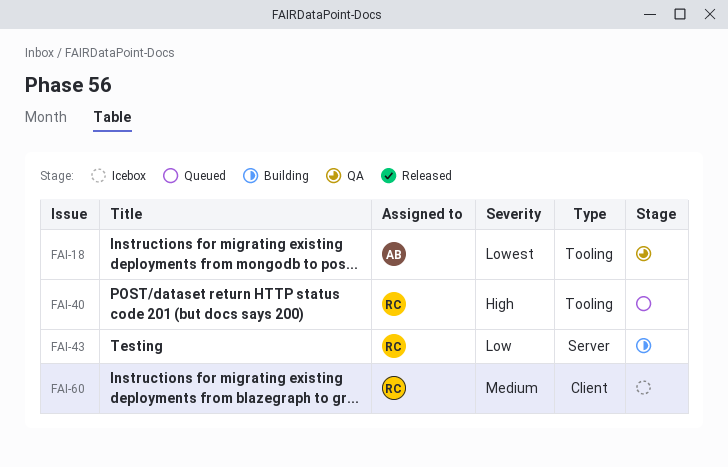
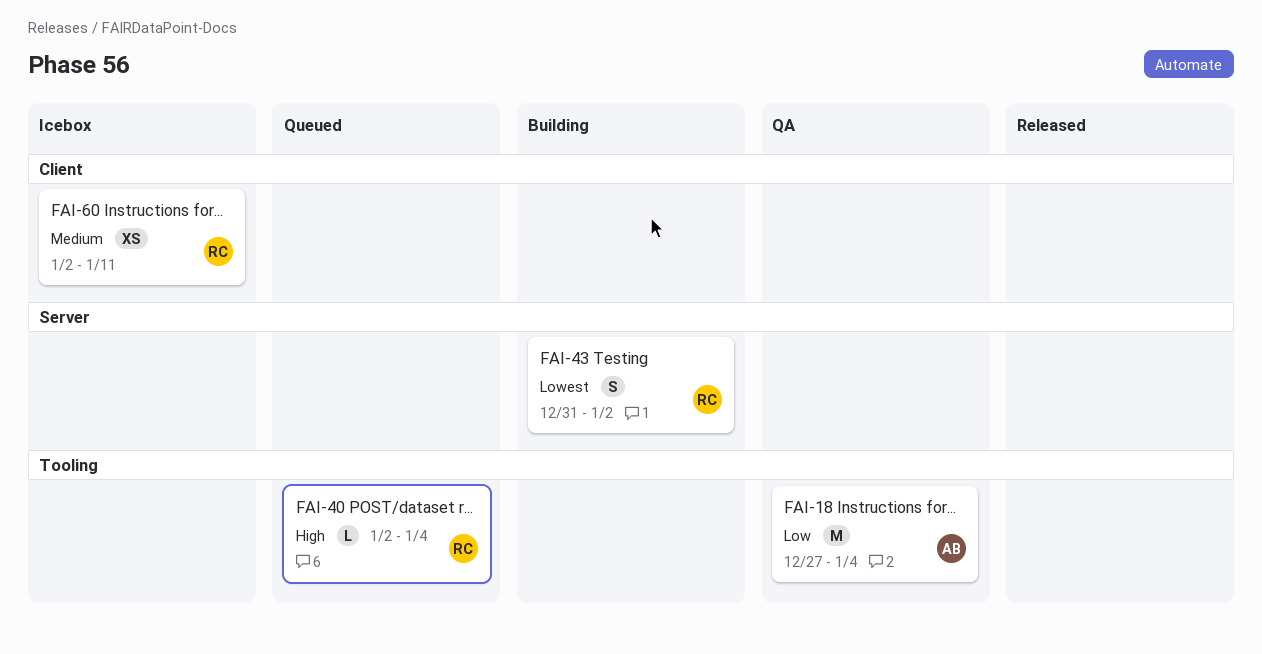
FAI-18, priority: Lowest -> Low
FAI-43, priority: Low -> Lowest

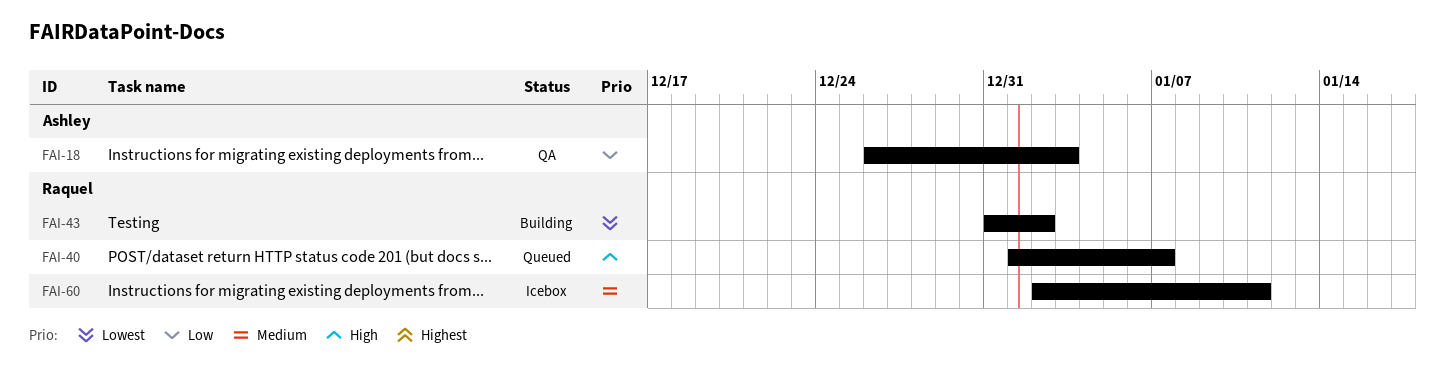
FAI-18, start: Dec 27 -> Dec 26
FAI-18, due: Jan 4 -> Jan 3
FAI-40, start: Jan 2 -> Jan 1
FAI-40, due: Jan 4 -> Jan 7

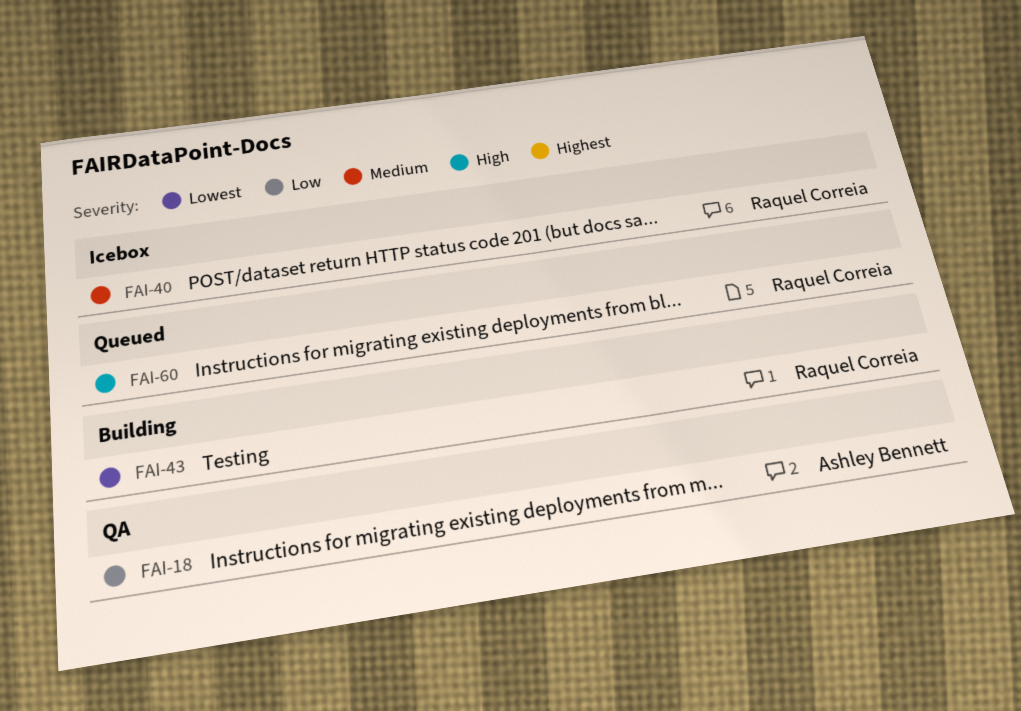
FAI-40, status: Queued -> Icebox
FAI-40, priority: High -> Medium
FAI-60, status: Icebox -> Queued
FAI-60, priority: Medium -> High

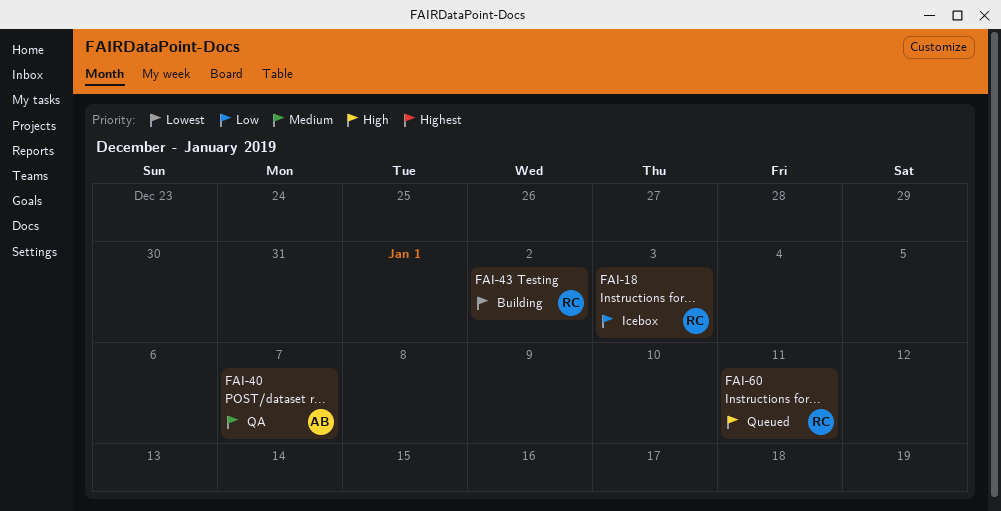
FAI-18, status: QA -> Icebox
FAI-18, owner: Ashley Bennett -> Raquel Correia
FAI-40, status: Icebox -> QA
FAI-40, owner: Raquel Correia -> Ashley Bennett

